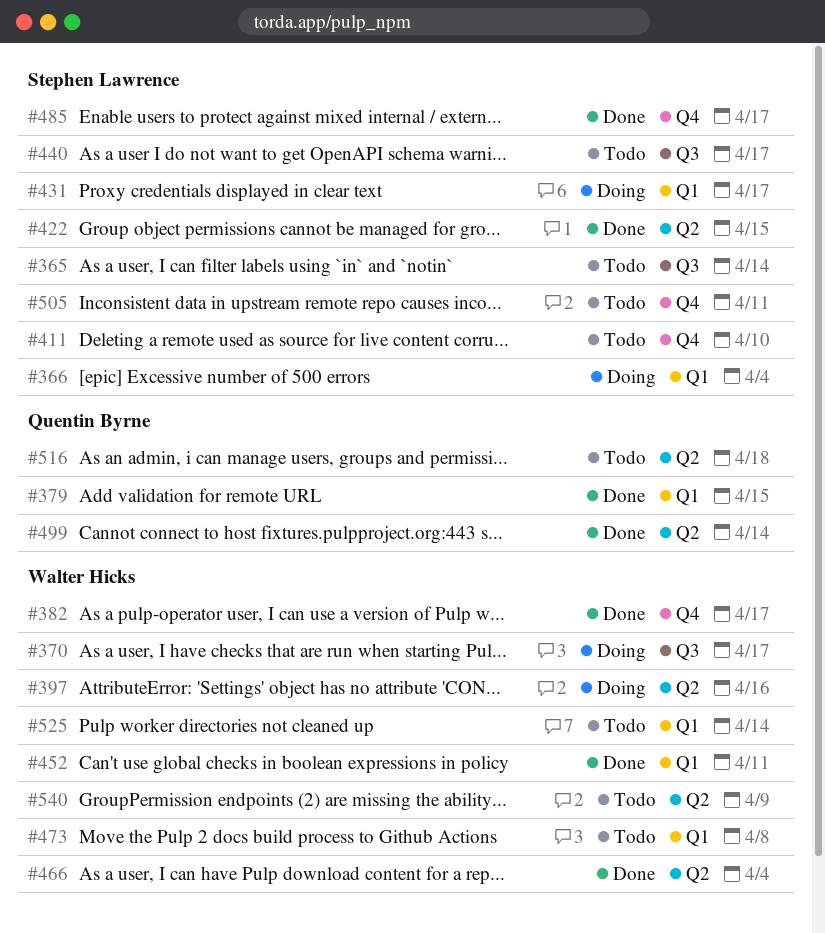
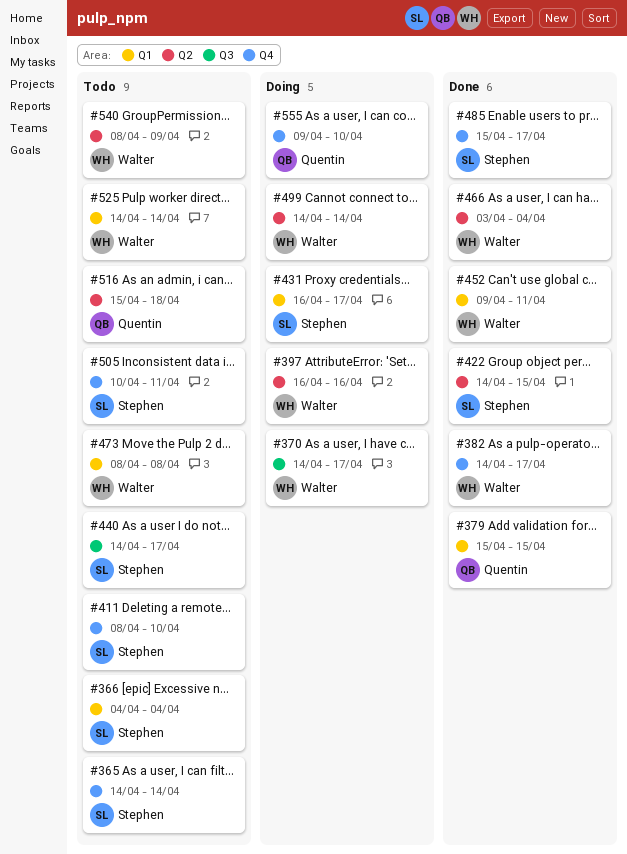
#365, label: Q3 -> Q4
#366, status: Doing -> Todo
#499, status: Done -> Doing
#499, owner: Quentin Byrne -> Walter Hicks
#555: none -> present

